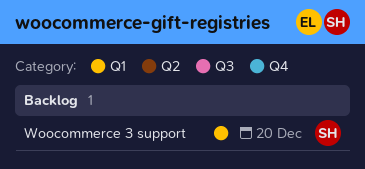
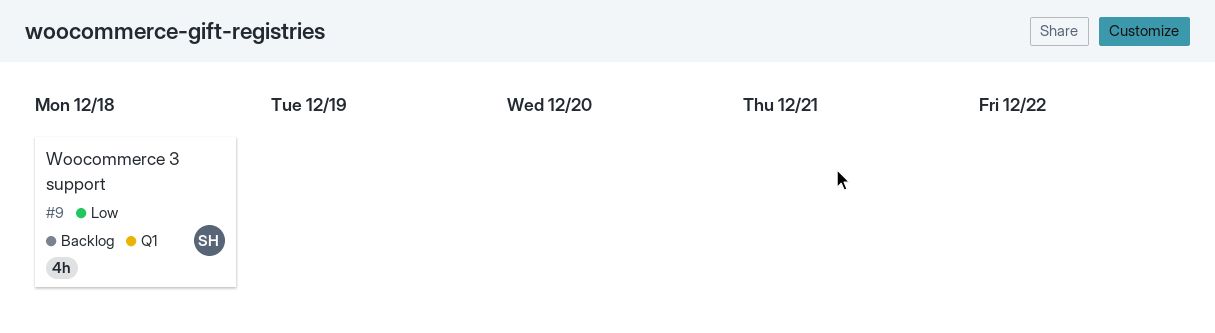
Woocommerce 3 support, due: Dec 20 -> Dec 18

